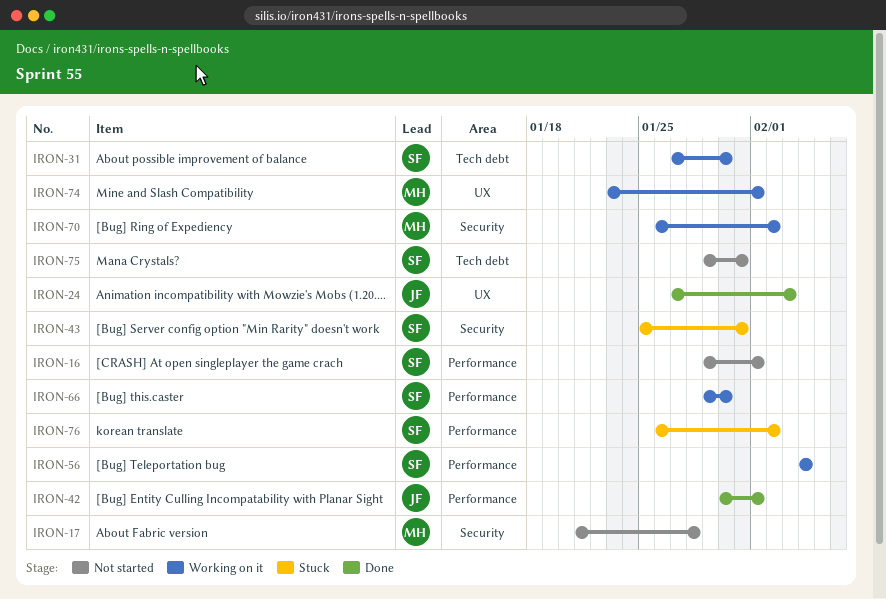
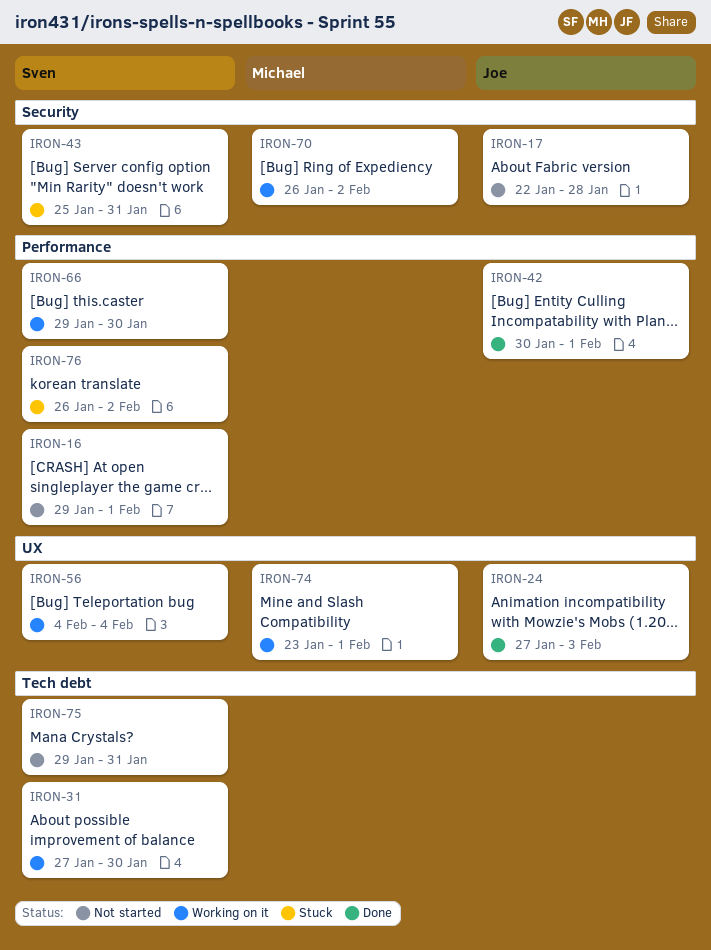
IRON-17, owner: Michael -> Joe
IRON-17, start: Jan 21 -> Jan 22
IRON-56, label: Performance -> UX

